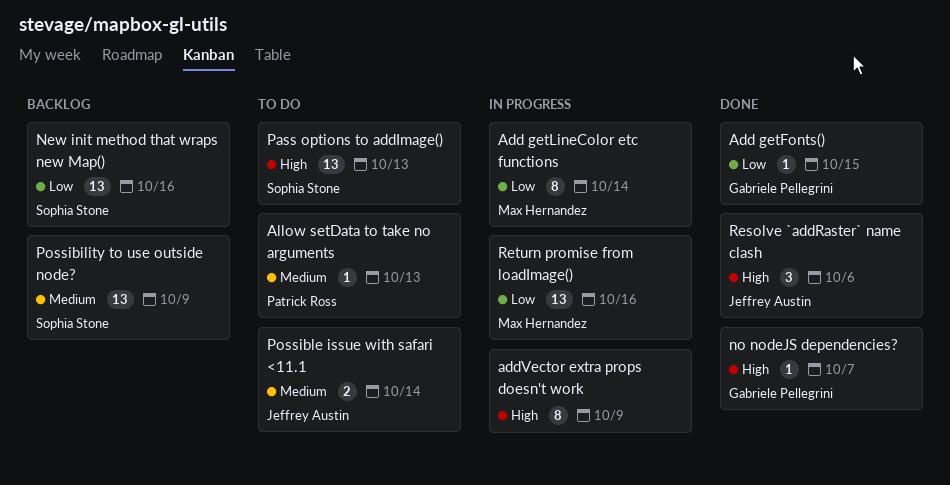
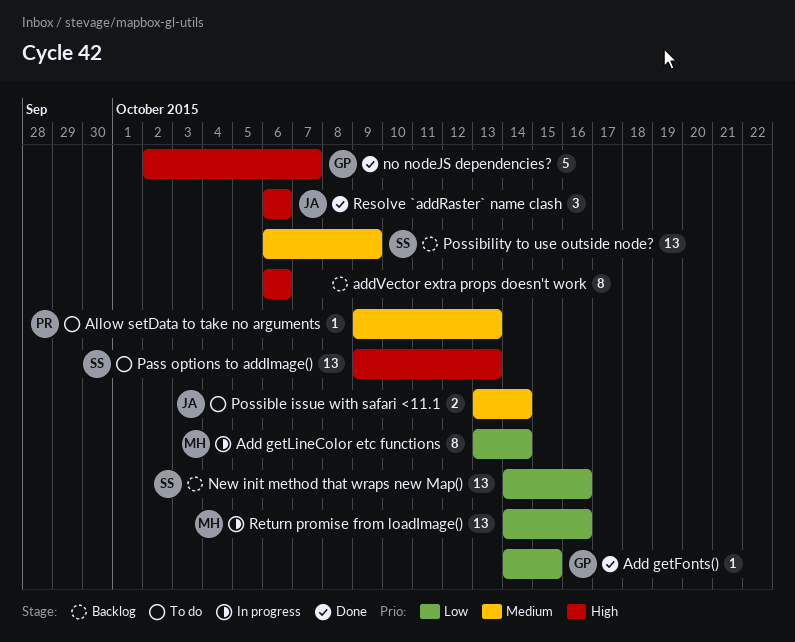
addVector extra props doesn't work, status: In progress -> Backlog
addVector extra props doesn't work, due: Oct 9 -> Oct 6
no nodeJS dependencies?, estimate: 1 -> 5

